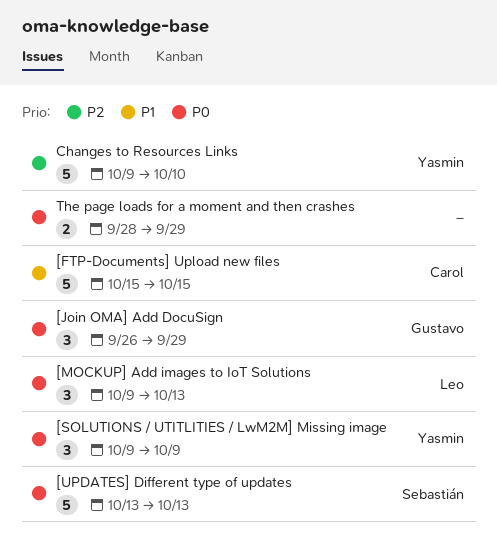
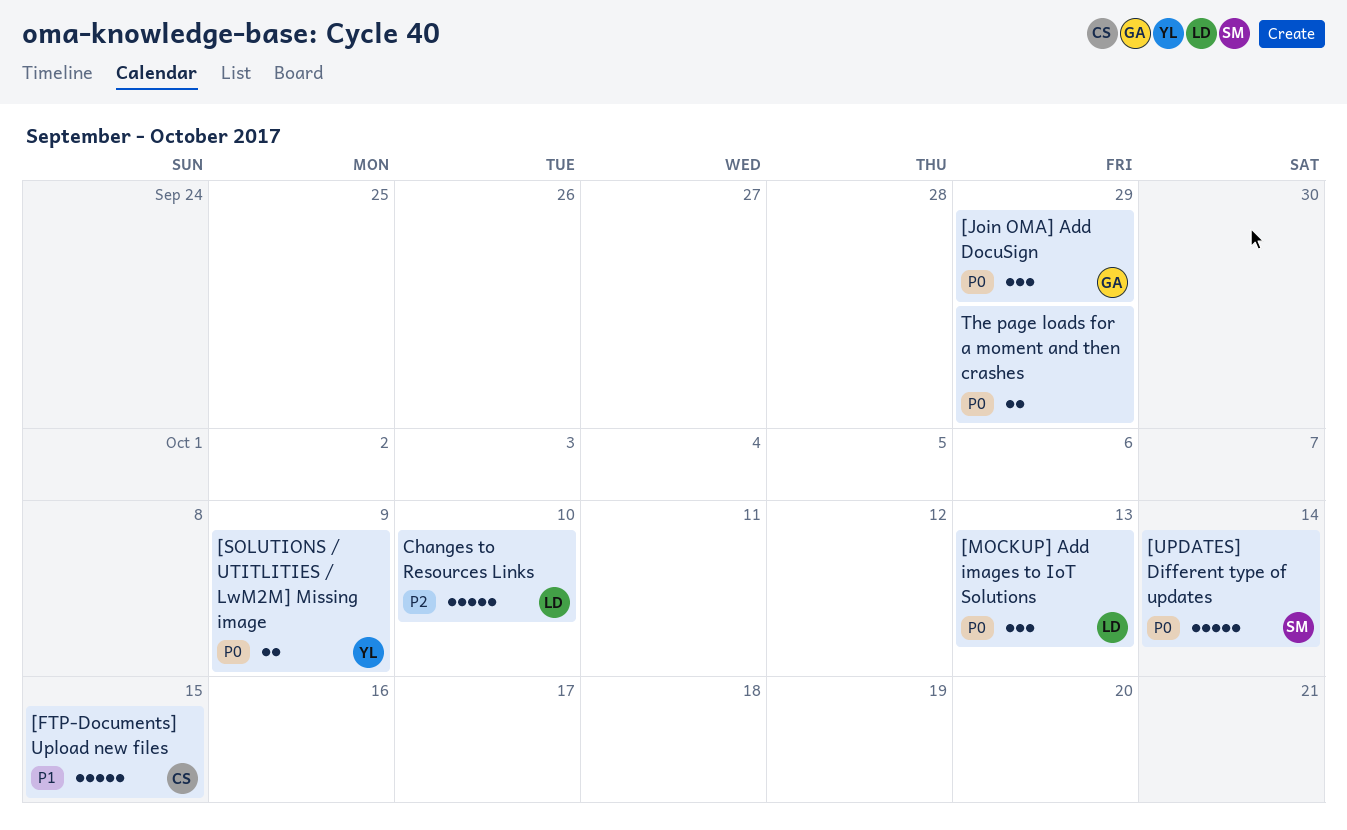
[SOLUTIONS / UTITLITIES / LwM2M] Missing image, estimate: 3 -> 2
[UPDATES] Different type of updates, due: Oct 13 -> Oct 14
Changes to Resources Links, owner: Yasmin -> Leo

